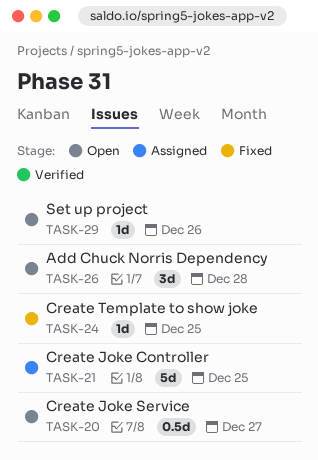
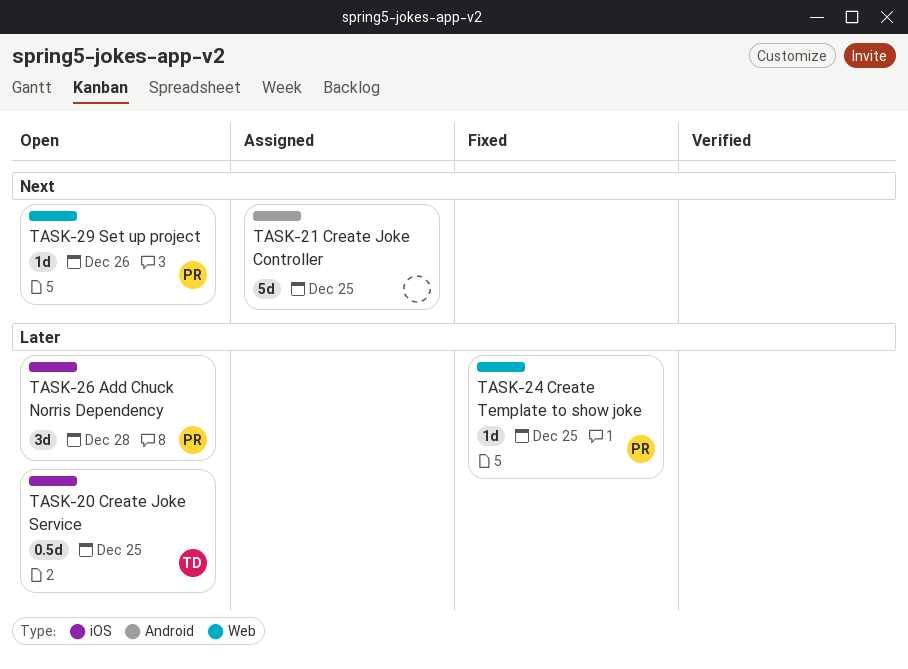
TASK-20, due: Dec 27 -> Dec 25

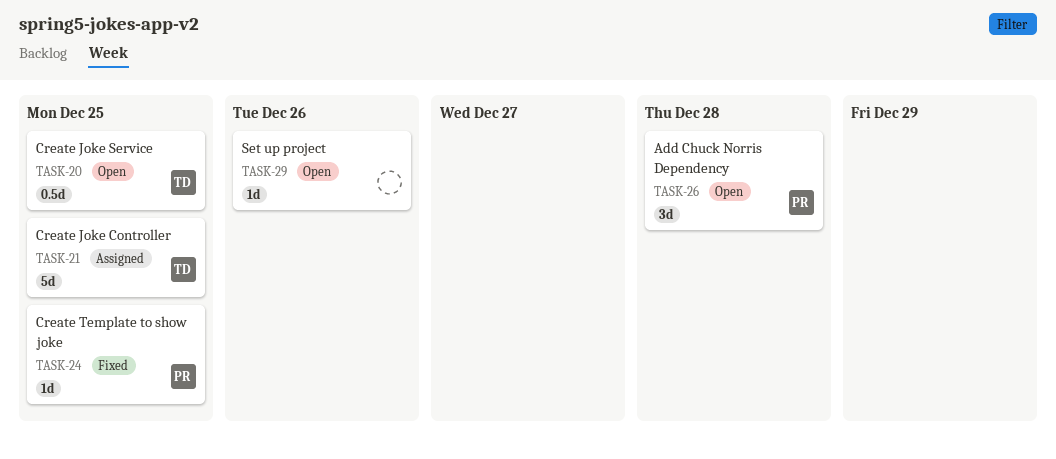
TASK-21, owner: none -> TD
TASK-29, owner: PR -> none

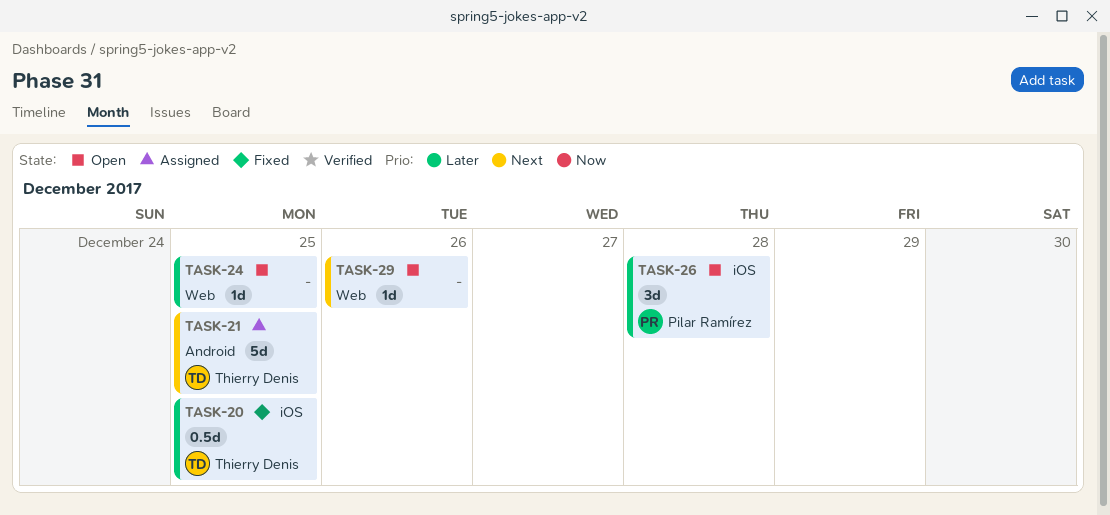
TASK-20, status: Open -> Fixed
TASK-24, status: Fixed -> Open
TASK-24, owner: Pilar Ramírez -> none

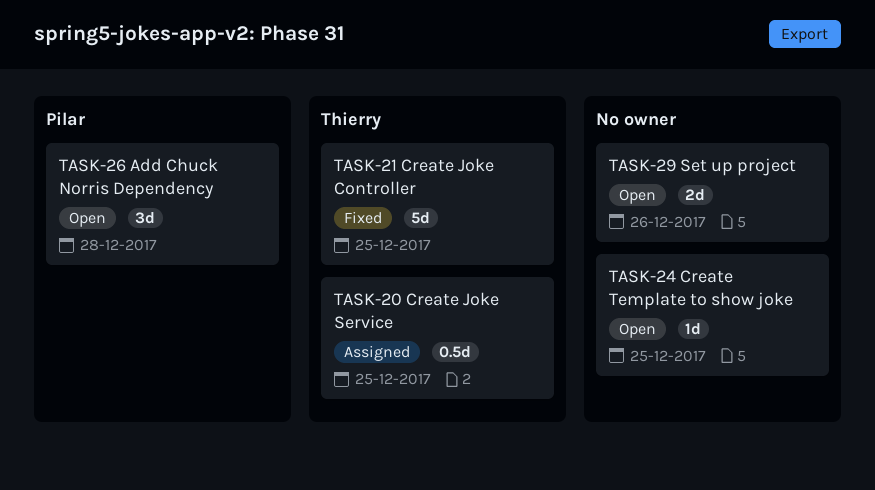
TASK-20, status: Fixed -> Assigned
TASK-21, status: Assigned -> Fixed
TASK-29, estimate: 1d -> 2d

